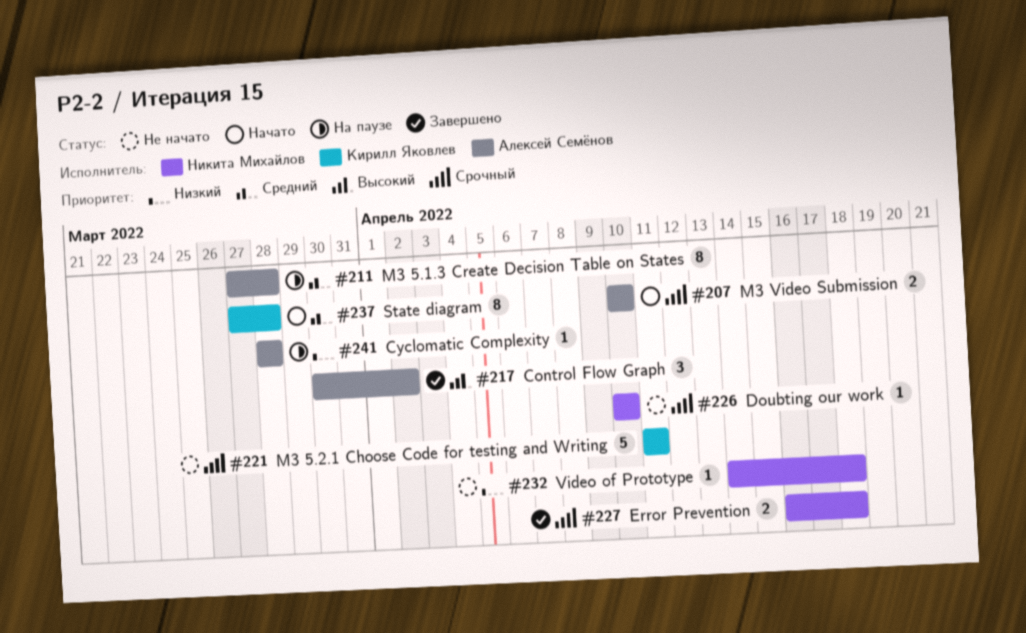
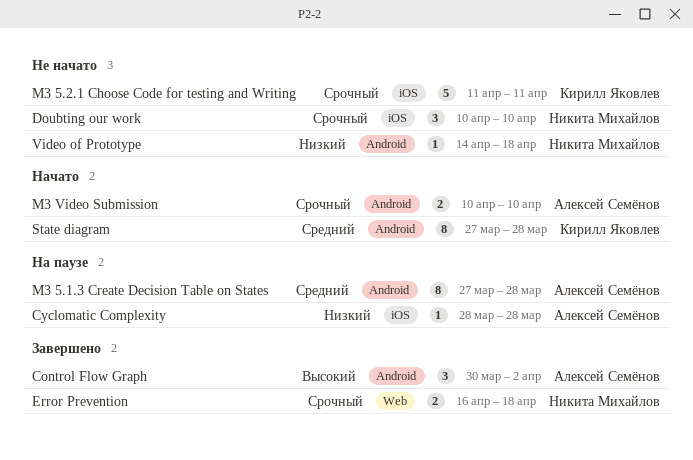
Doubting our work, estimate: 1 -> 3

